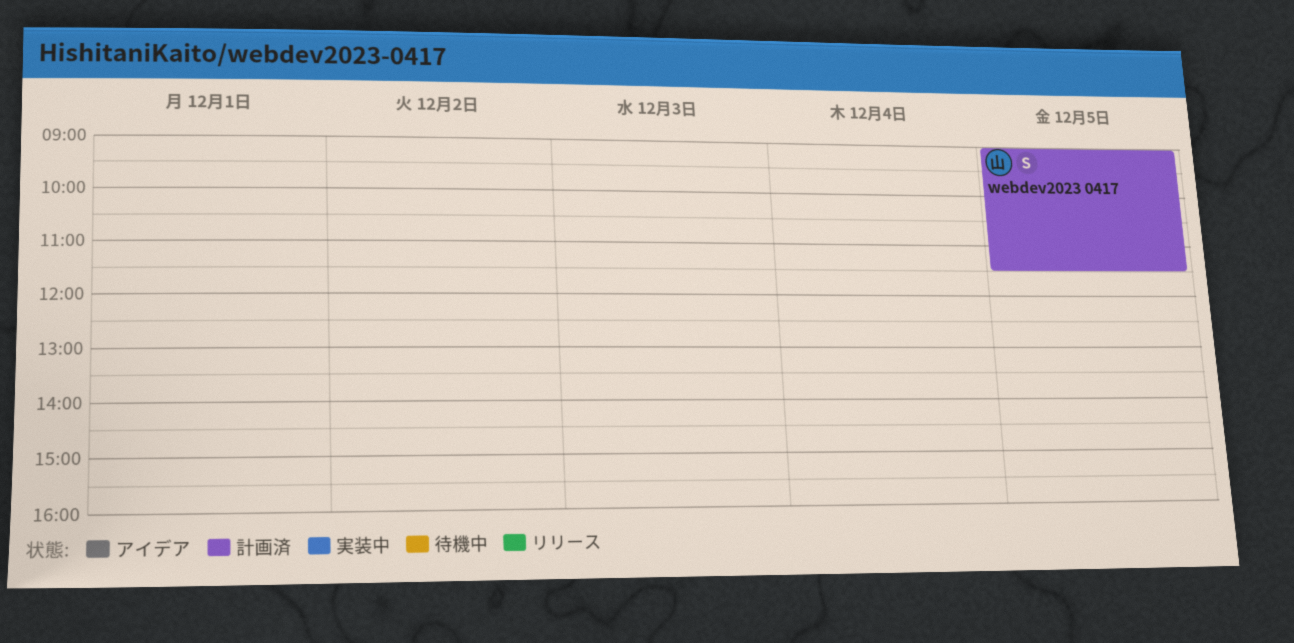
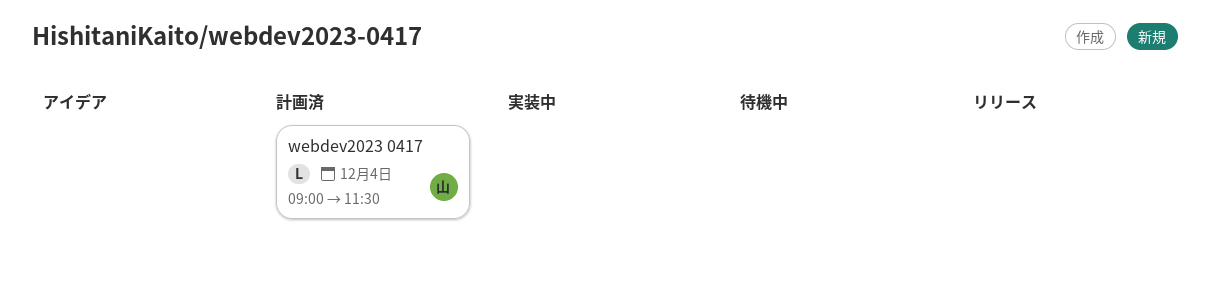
webdev2023 0417, estimate: S -> L
webdev2023 0417, day: Dec 5 -> Dec 4

